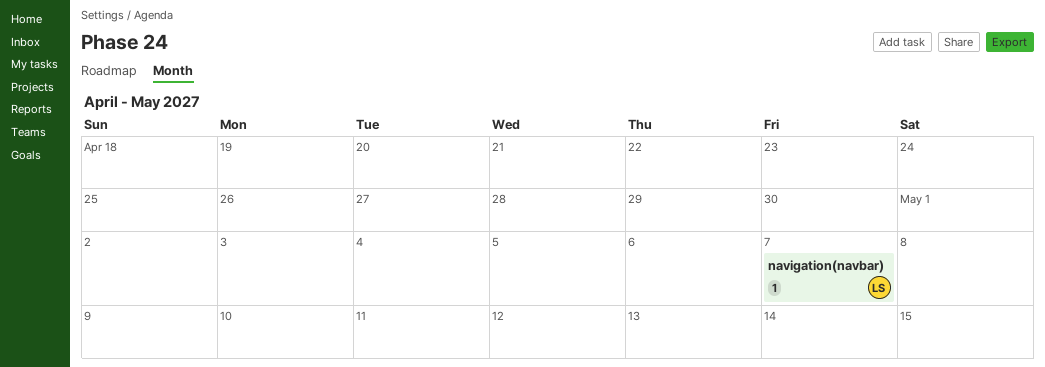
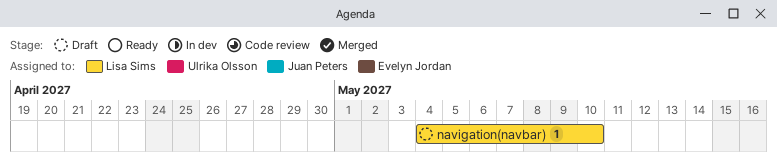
navigation(navbar), due: May 7 -> May 10

